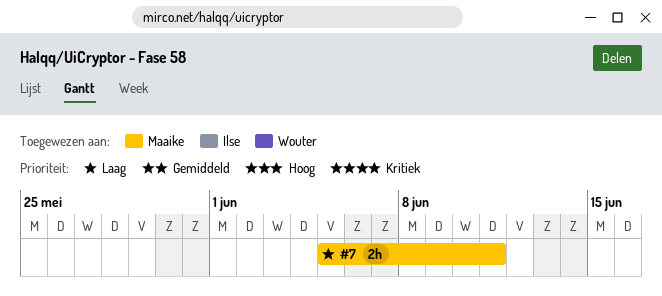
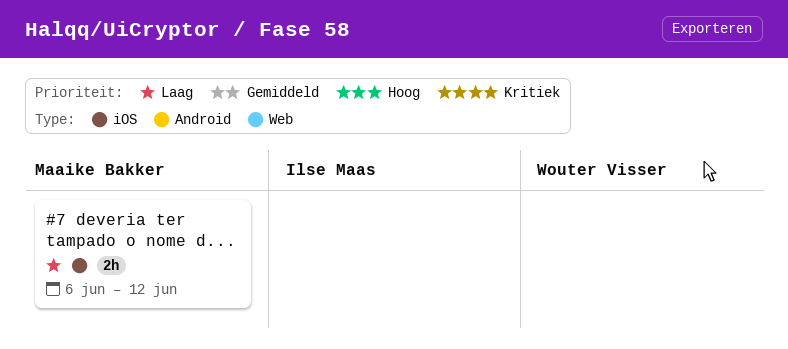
#7, start: Jun 5 -> Jun 6
#7, due: Jun 11 -> Jun 12

